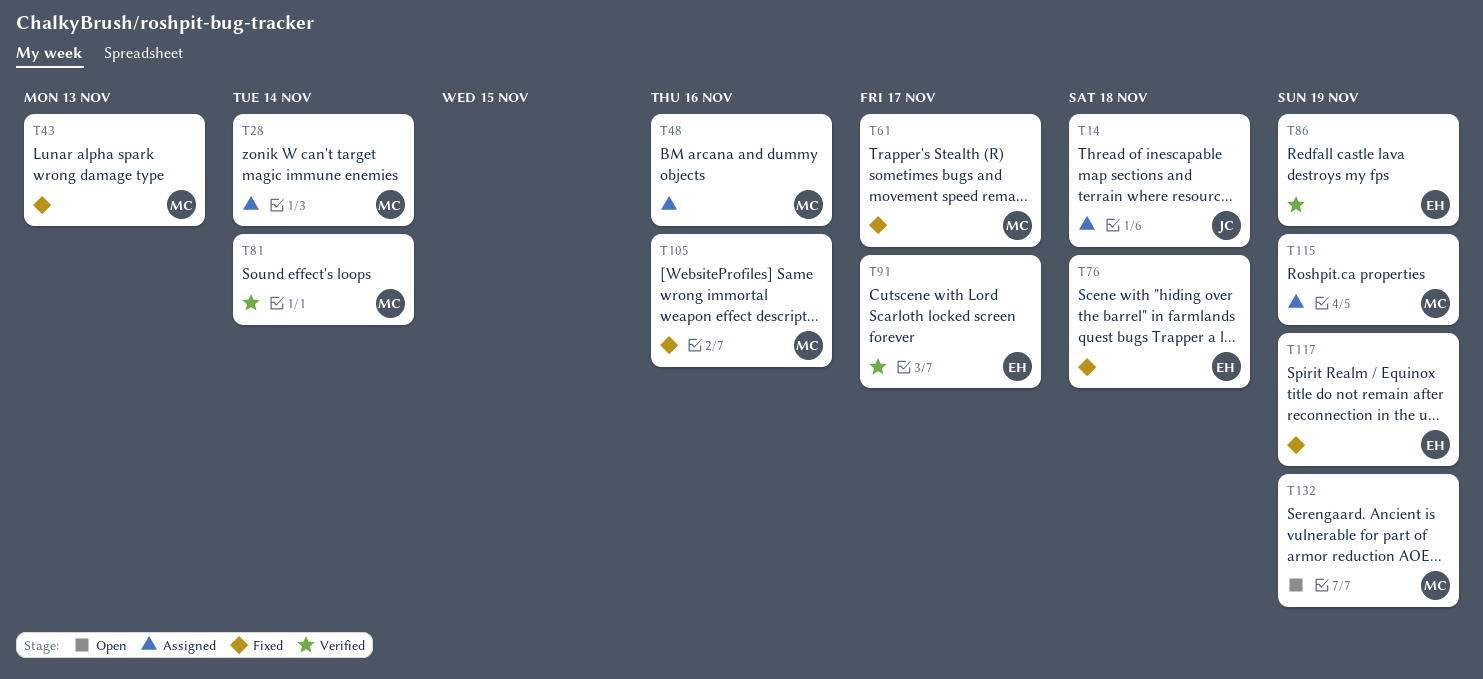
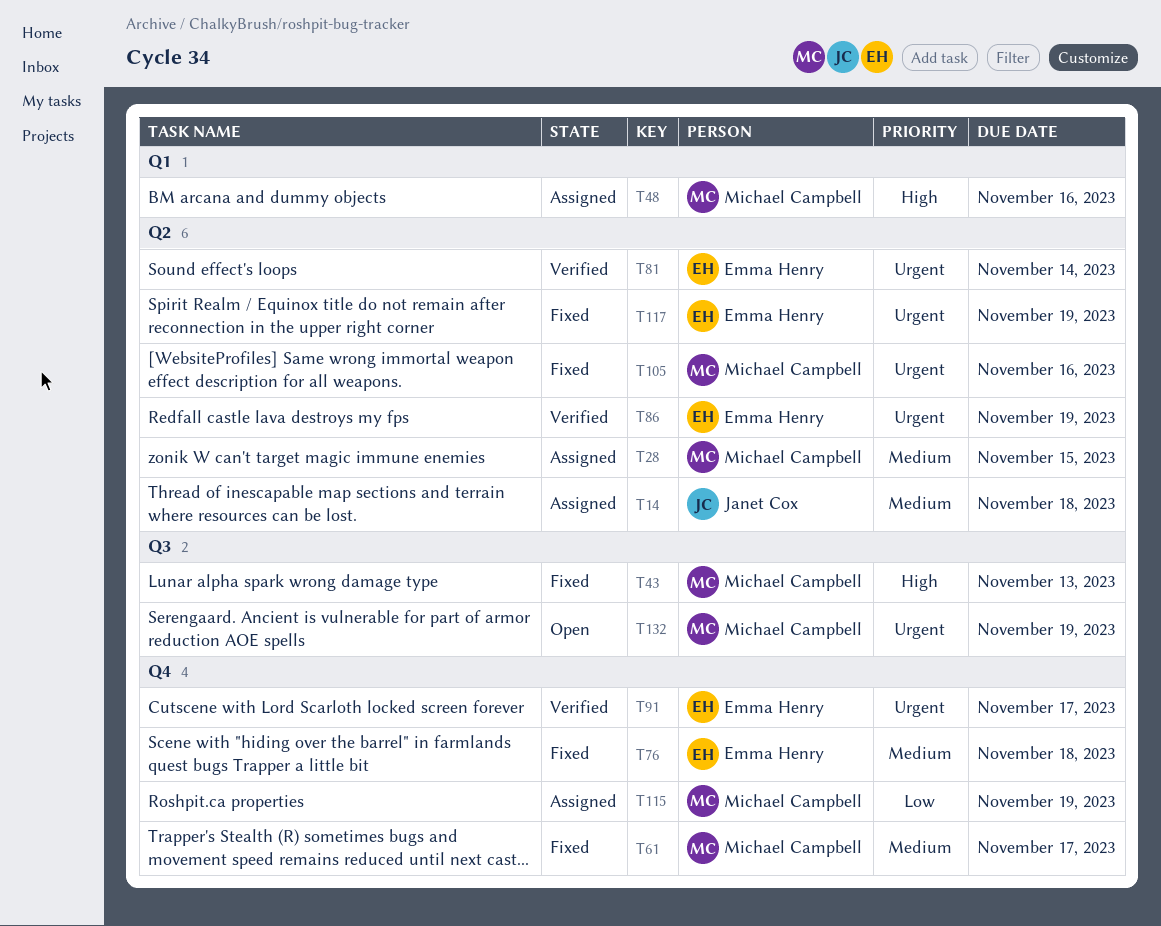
T28, due: Nov 14 -> Nov 15
T81, owner: Michael Campbell -> Emma Henry

